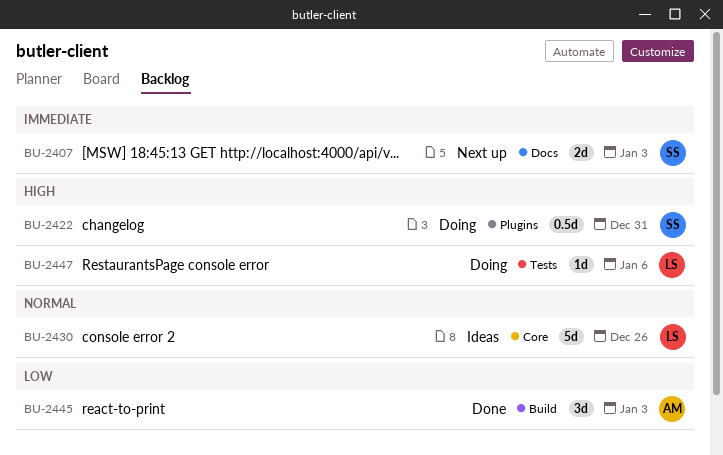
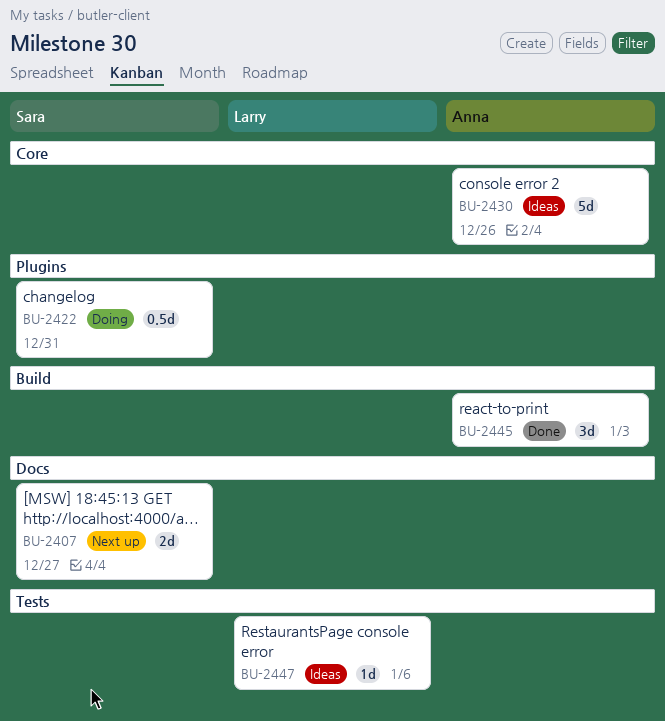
BU-2407, due: Jan 3 -> Dec 27
BU-2430, owner: Larry -> Anna
BU-2447, status: Doing -> Ideas

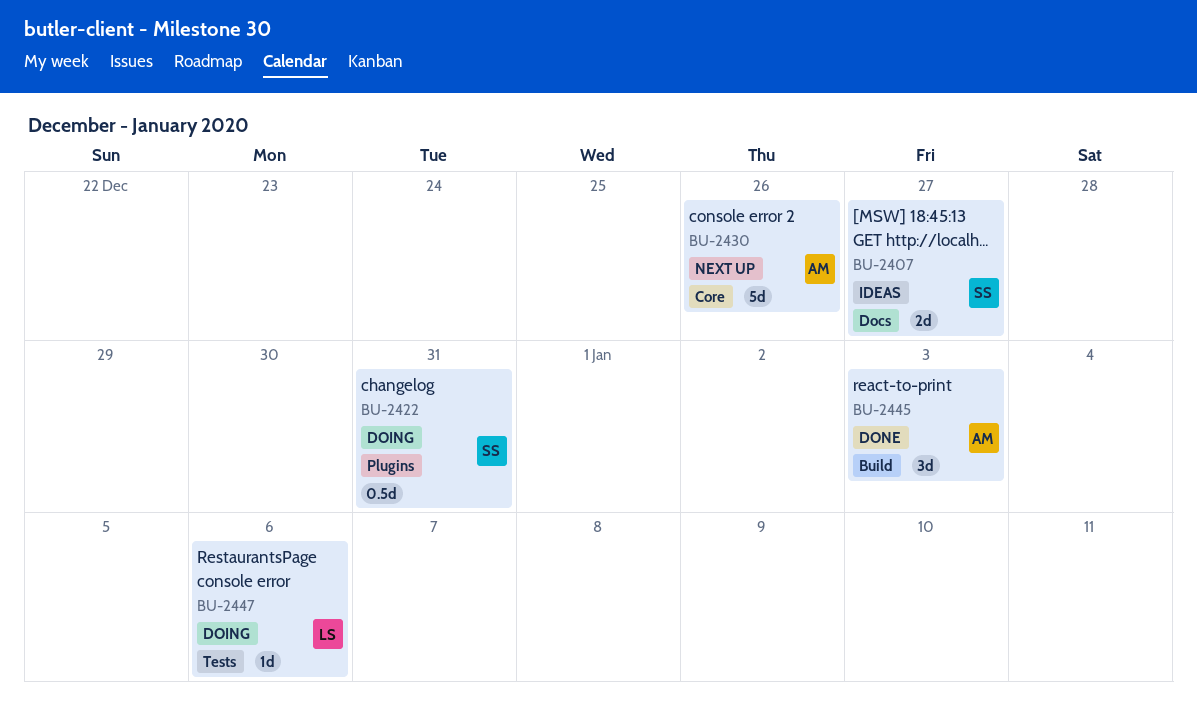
BU-2407, status: Next up -> Ideas
BU-2430, status: Ideas -> Next up
BU-2447, status: Ideas -> Doing

